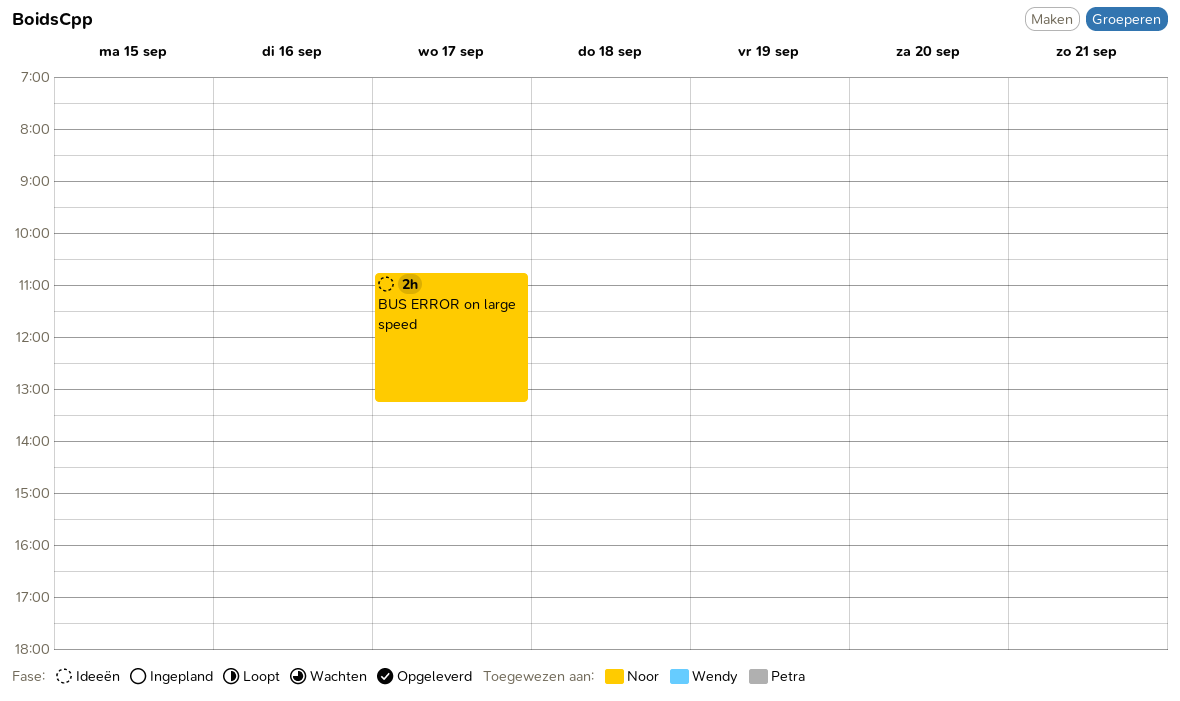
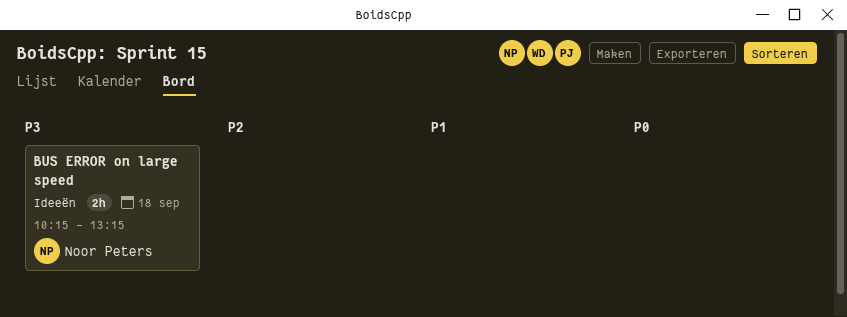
BUS ERROR on large speed, day: Sep 17 -> Sep 18
BUS ERROR on large speed, begins: 10:45 -> 10:15

